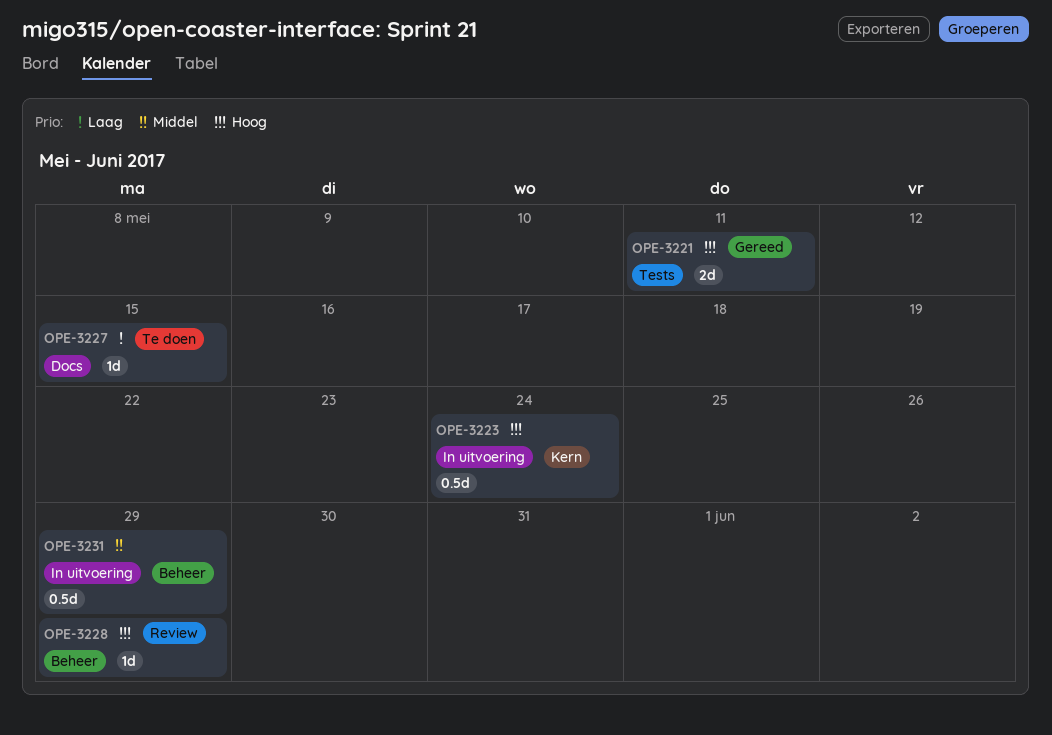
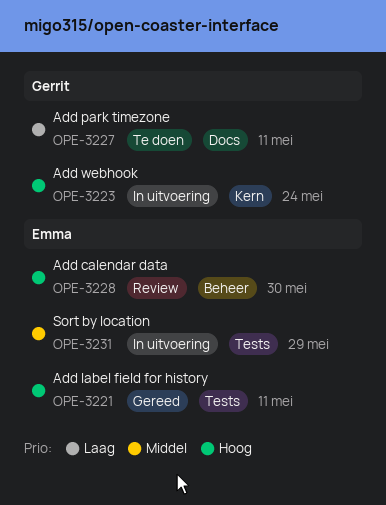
OPE-3227, due: May 15 -> May 11
OPE-3228, due: May 29 -> May 30
OPE-3231, label: Beheer -> Tests

